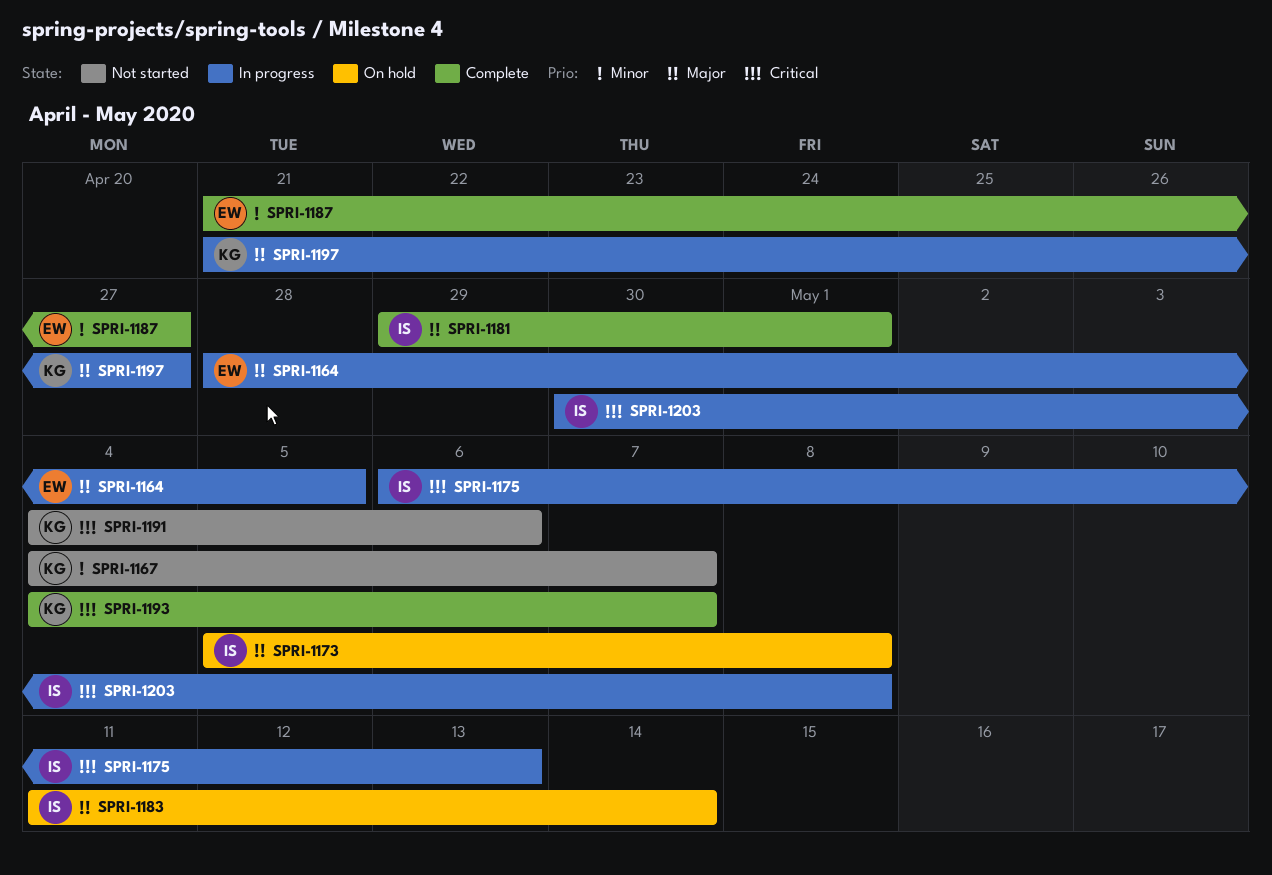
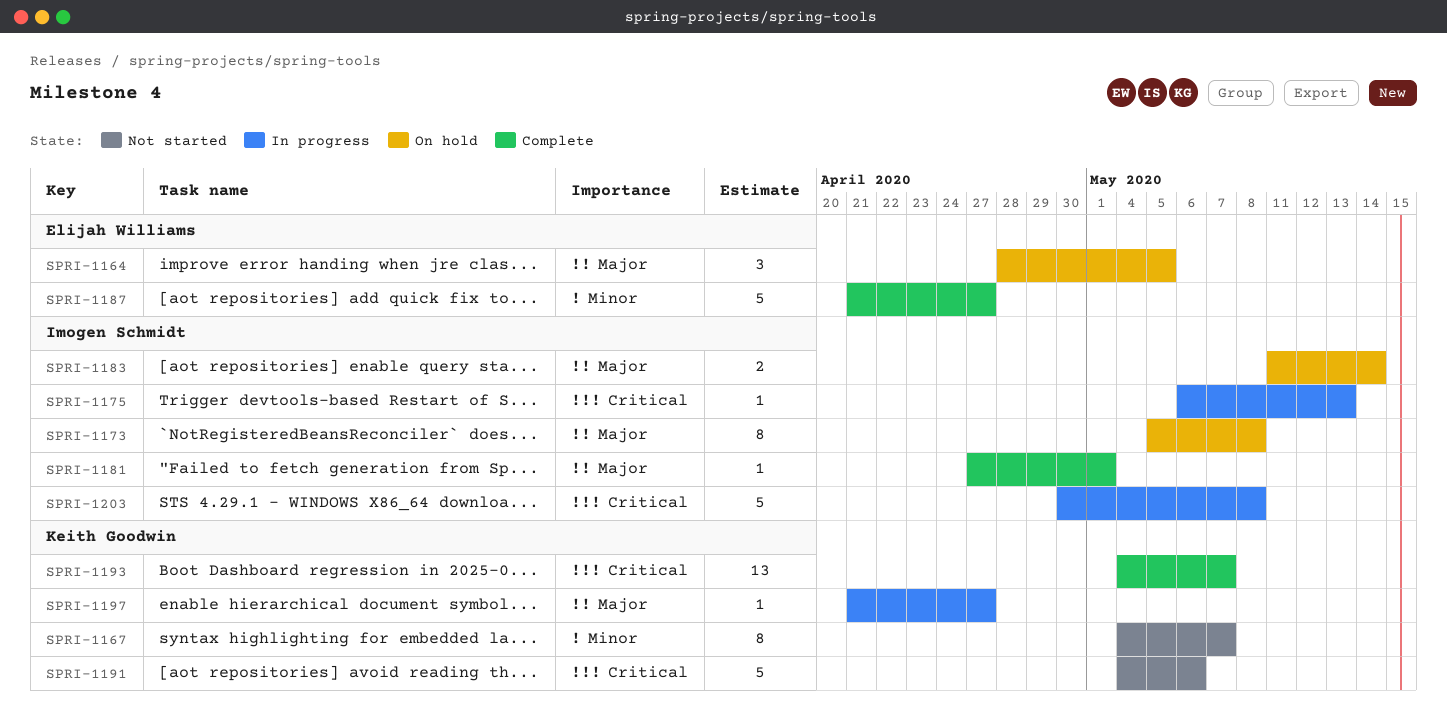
SPRI-1164, status: In progress -> On hold
SPRI-1181, start: Apr 29 -> Apr 27

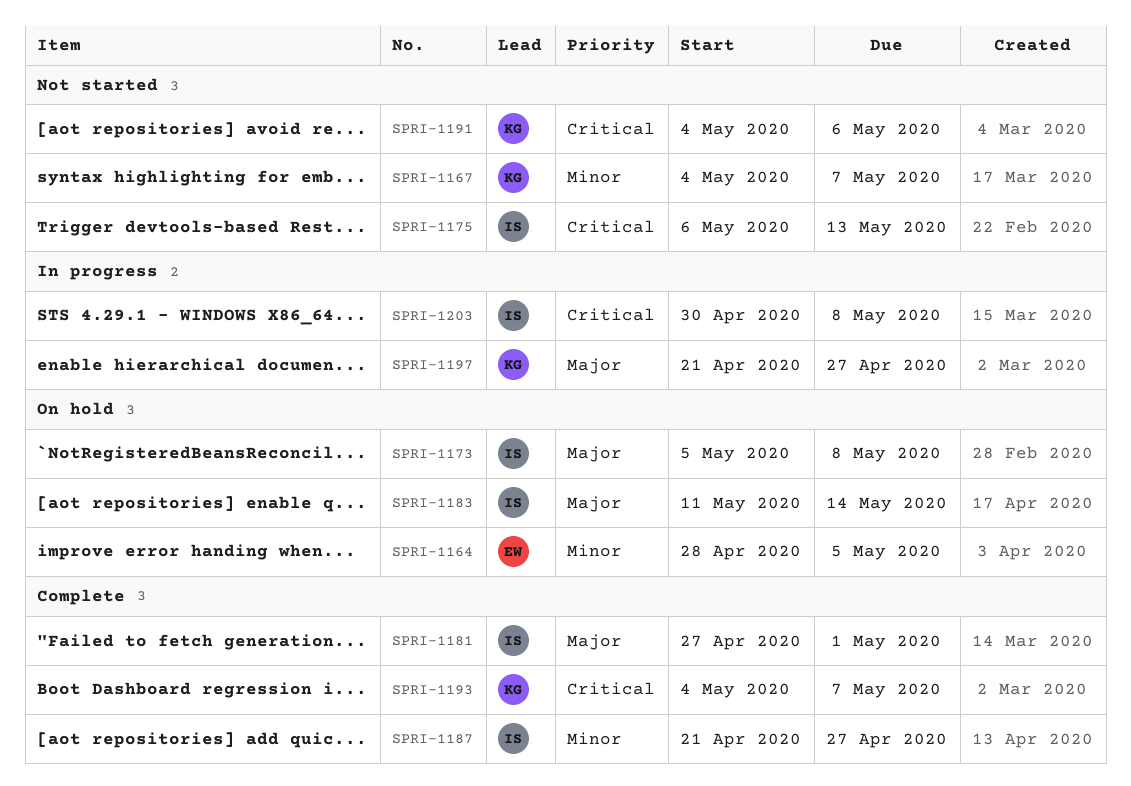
SPRI-1164, priority: Major -> Minor
SPRI-1175, status: In progress -> Not started
SPRI-1187, owner: Elijah Williams -> Imogen Schmidt

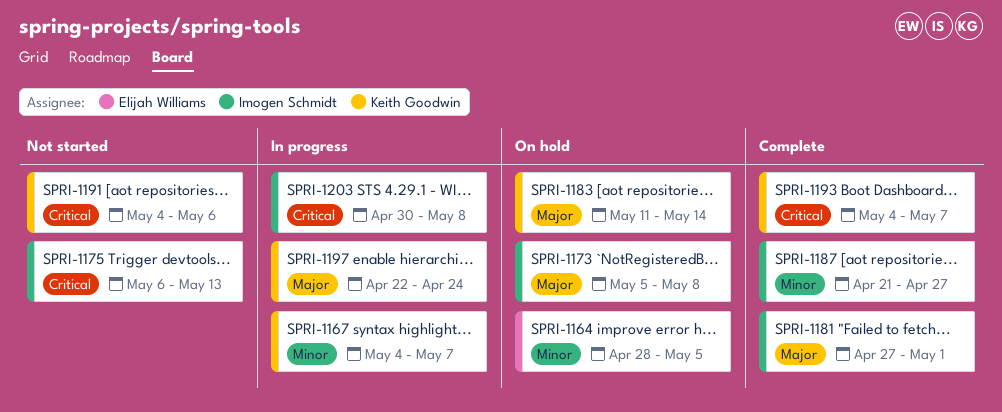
SPRI-1167, status: Not started -> In progress
SPRI-1183, owner: Imogen Schmidt -> Keith Goodwin
SPRI-1197, start: Apr 21 -> Apr 22
SPRI-1197, due: Apr 27 -> Apr 24

